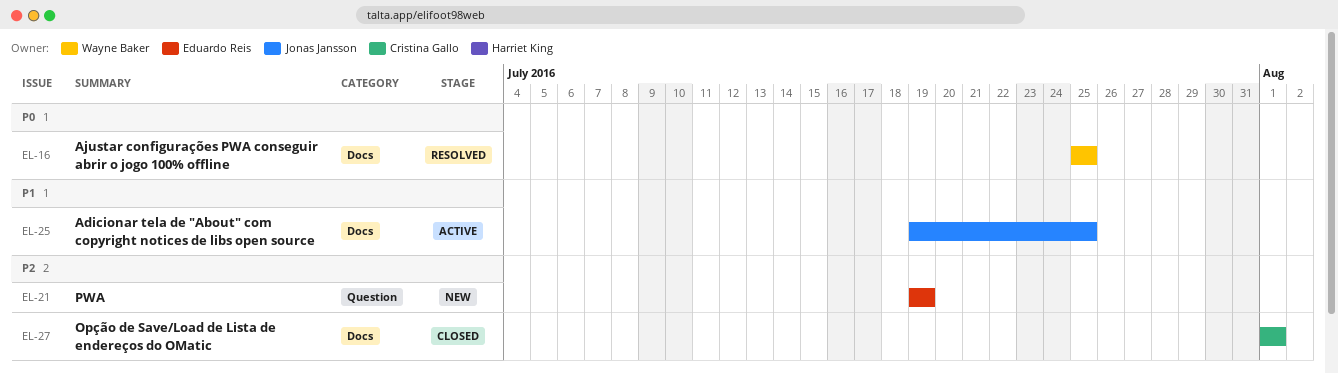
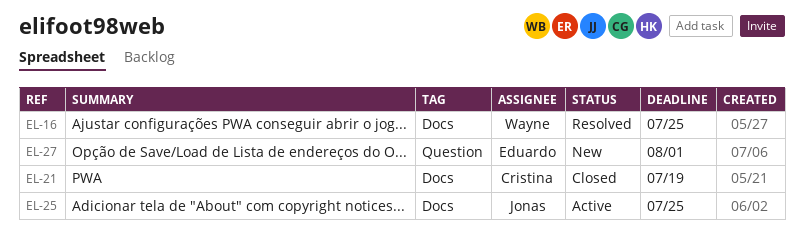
EL-21, status: New -> Closed
EL-21, owner: Eduardo Reis -> Cristina Gallo
EL-21, label: Question -> Docs
EL-27, status: Closed -> New
EL-27, owner: Cristina Gallo -> Eduardo Reis
EL-27, label: Docs -> Question

